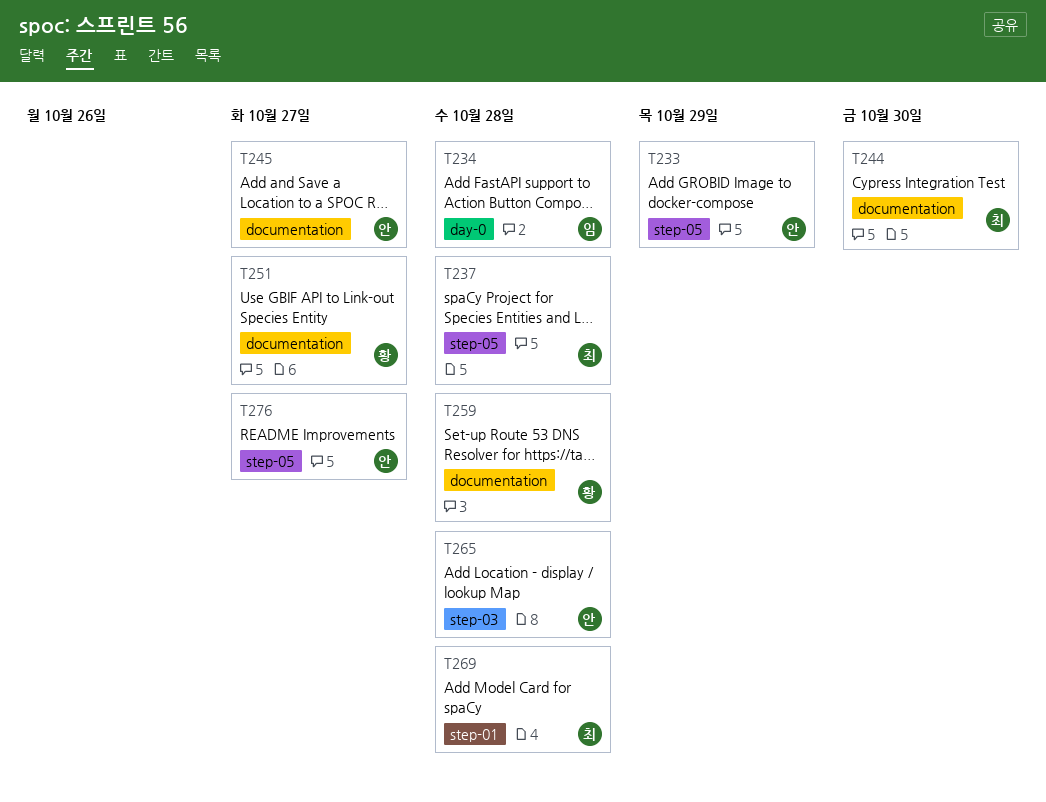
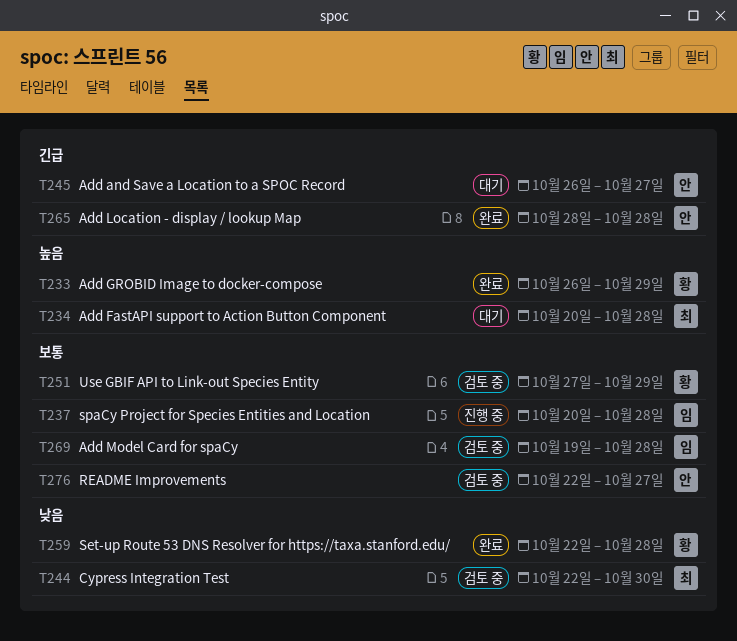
T233, owner: 안 -> 황
T234, owner: 임 -> 최
T237, owner: 최 -> 임
T251, due: Oct 27 -> Oct 29
T269, owner: 최 -> 임

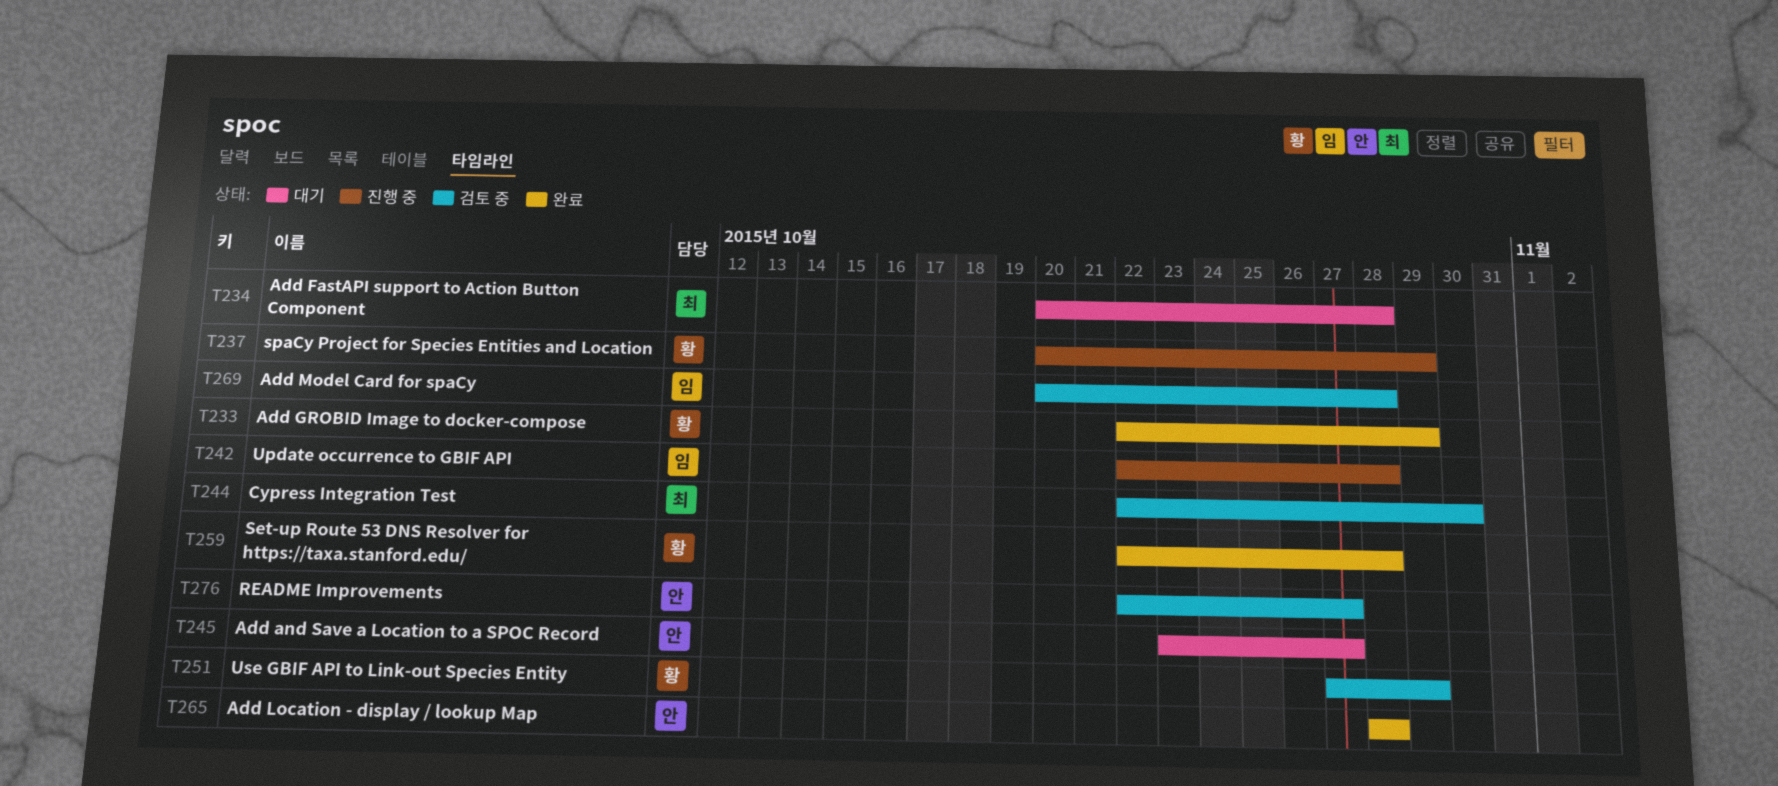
T233, start: Oct 26 -> Oct 22
T237, owner: 임 -> 황
T237, due: Oct 28 -> Oct 29
T242: none -> present
T245, start: Oct 26 -> Oct 23
T269, start: Oct 19 -> Oct 20

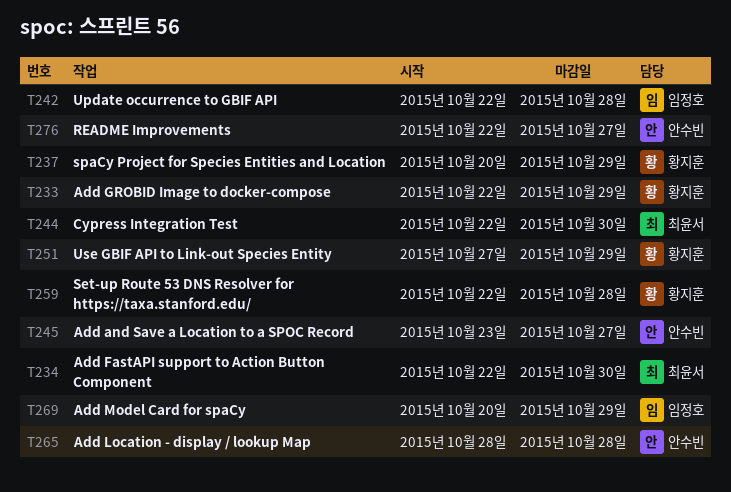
T234, start: Oct 20 -> Oct 22
T234, due: Oct 28 -> Oct 30
T269, due: Oct 28 -> Oct 29

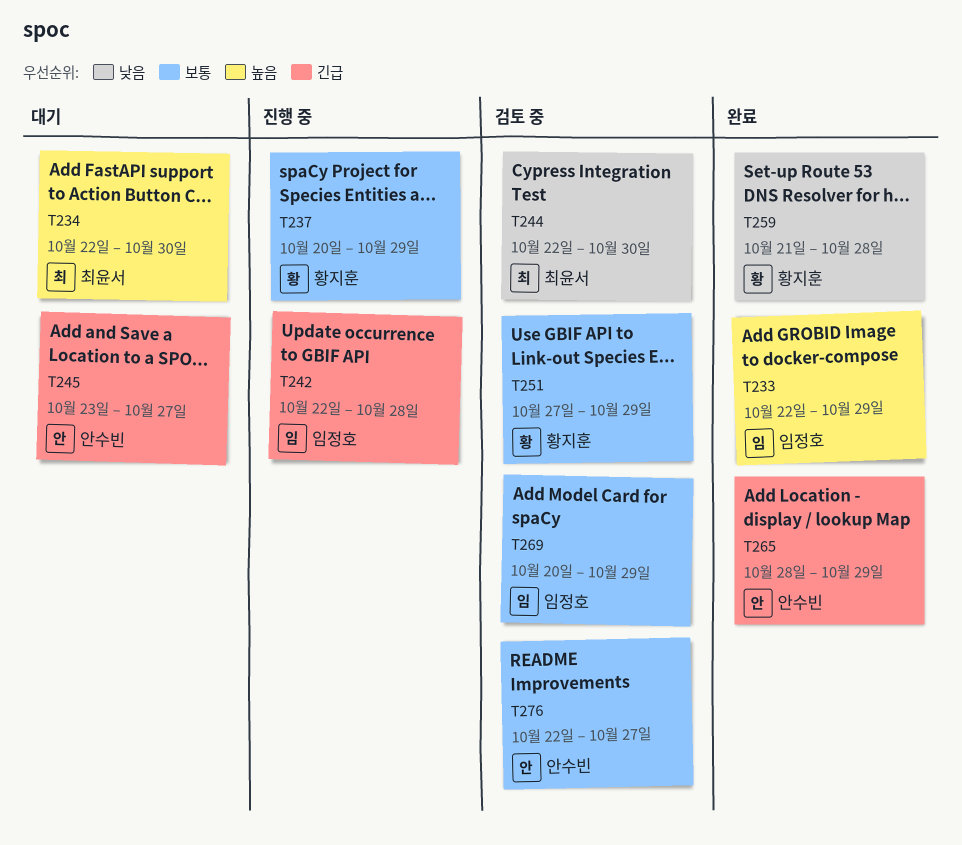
T233, owner: 황지훈 -> 임정호
T259, start: Oct 22 -> Oct 21
T265, due: Oct 28 -> Oct 29

